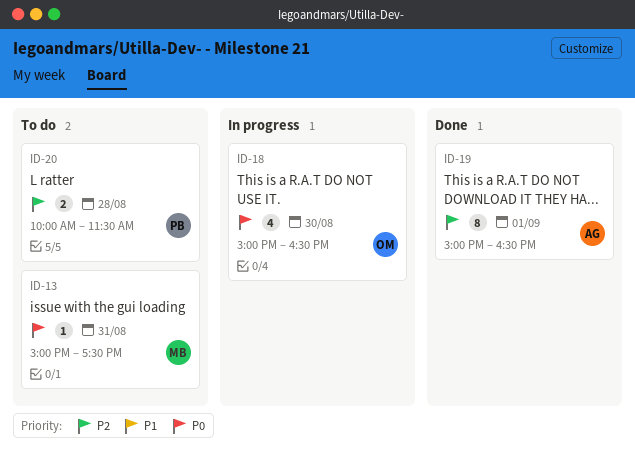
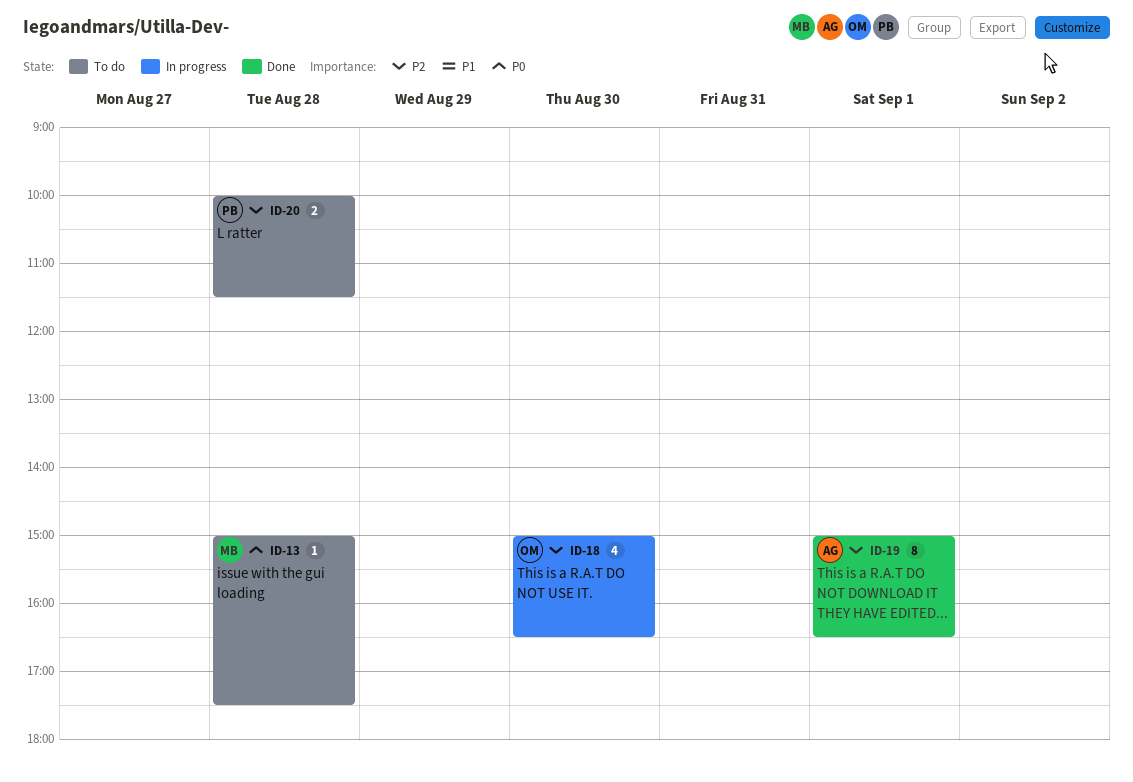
ID-13, day: Aug 31 -> Aug 28
ID-18, priority: P0 -> P2

